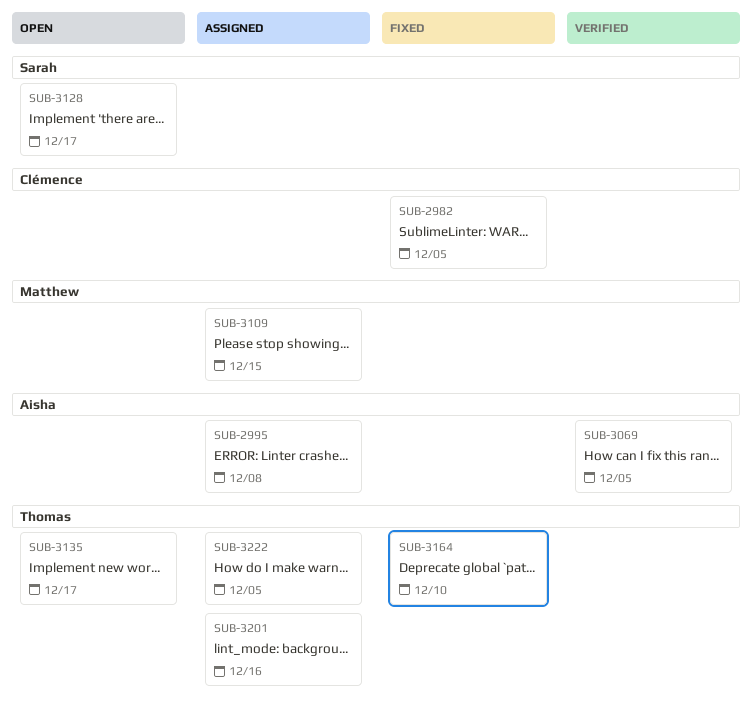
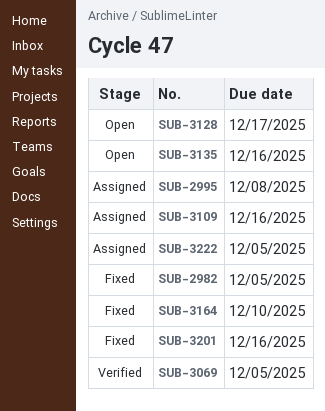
SUB-3109, due: Dec 15 -> Dec 16
SUB-3135, due: Dec 17 -> Dec 16
SUB-3201, status: Assigned -> Fixed

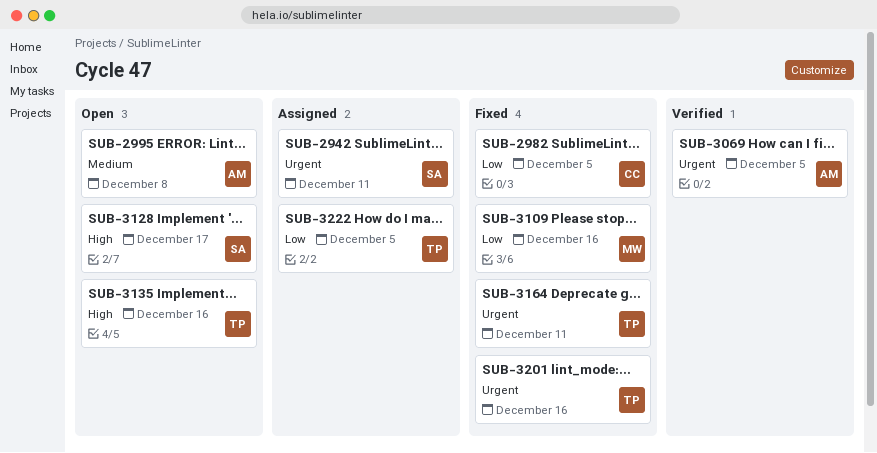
SUB-2942: none -> present
SUB-2995, status: Assigned -> Open
SUB-3109, status: Assigned -> Fixed
SUB-3164, due: Dec 10 -> Dec 11

